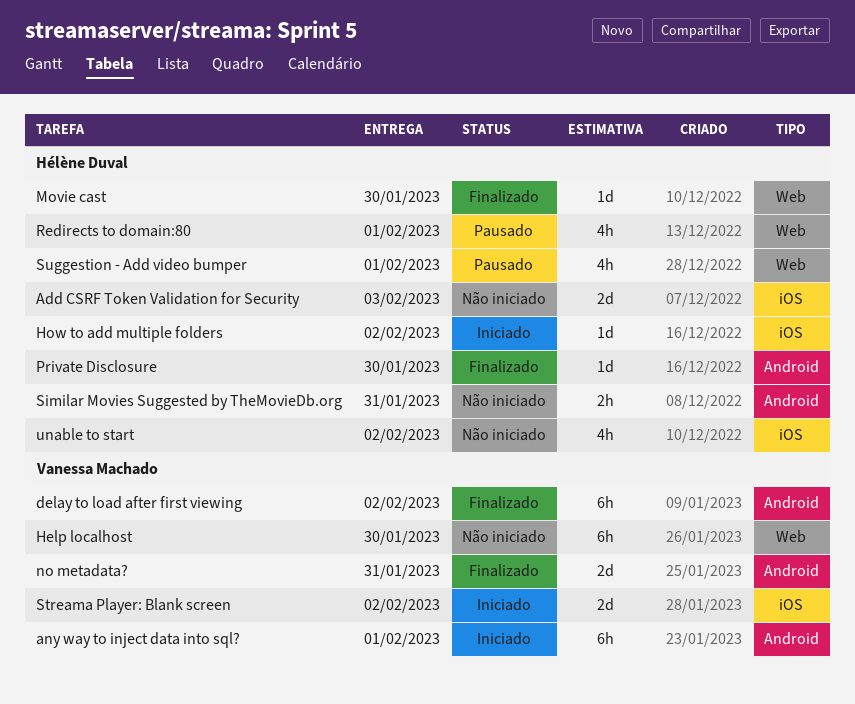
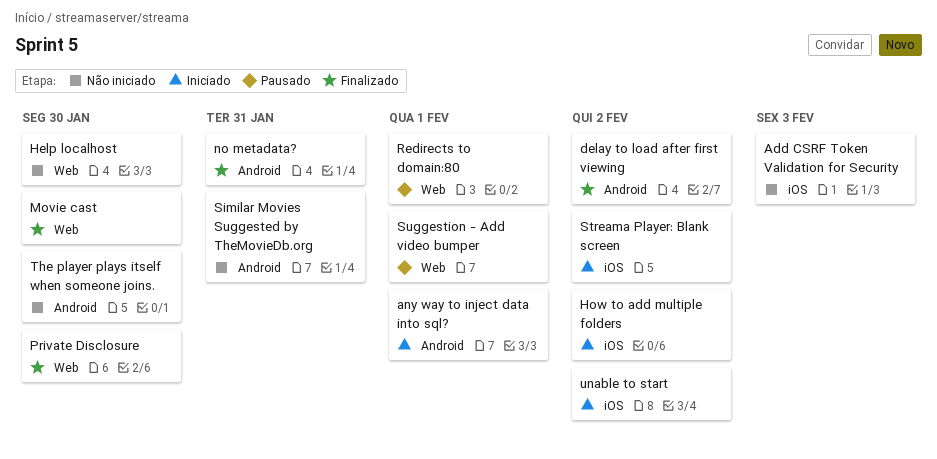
Private Disclosure, label: Android -> Web
The player plays itself when someone joins.: none -> present
unable to start, status: Não iniciado -> Iniciado

